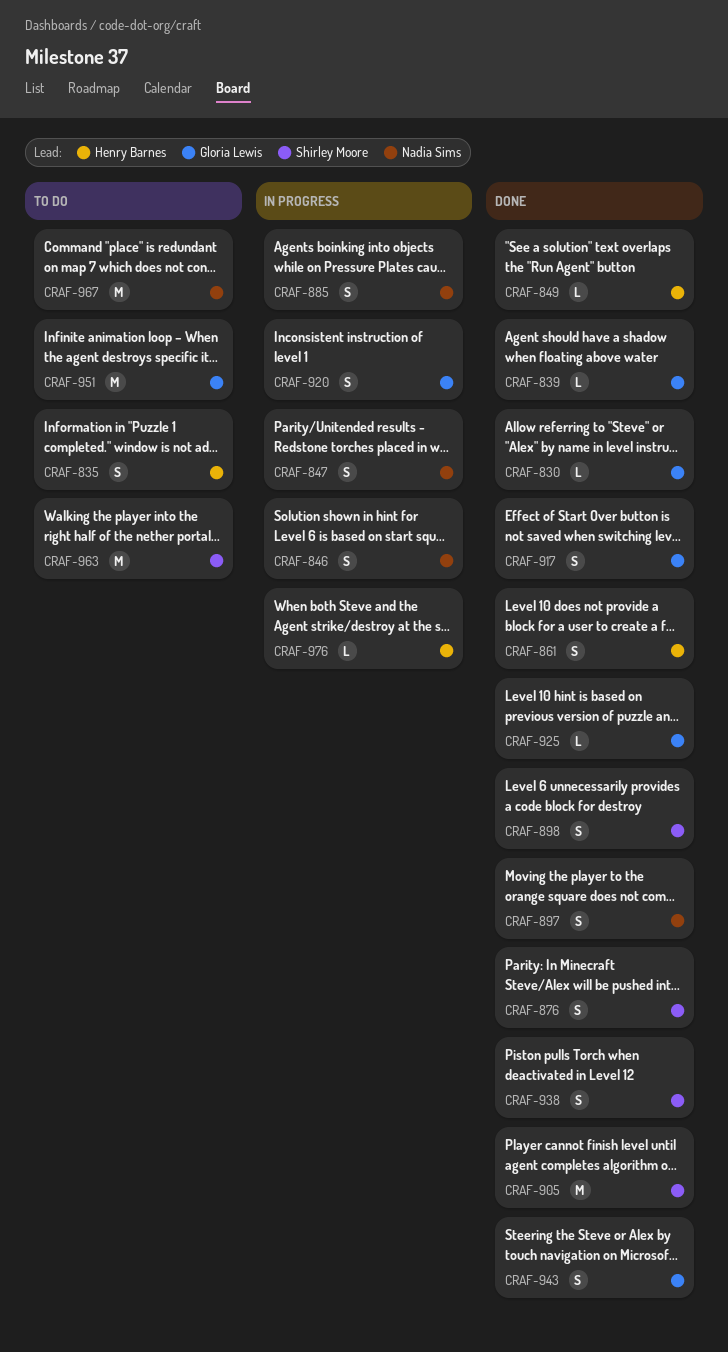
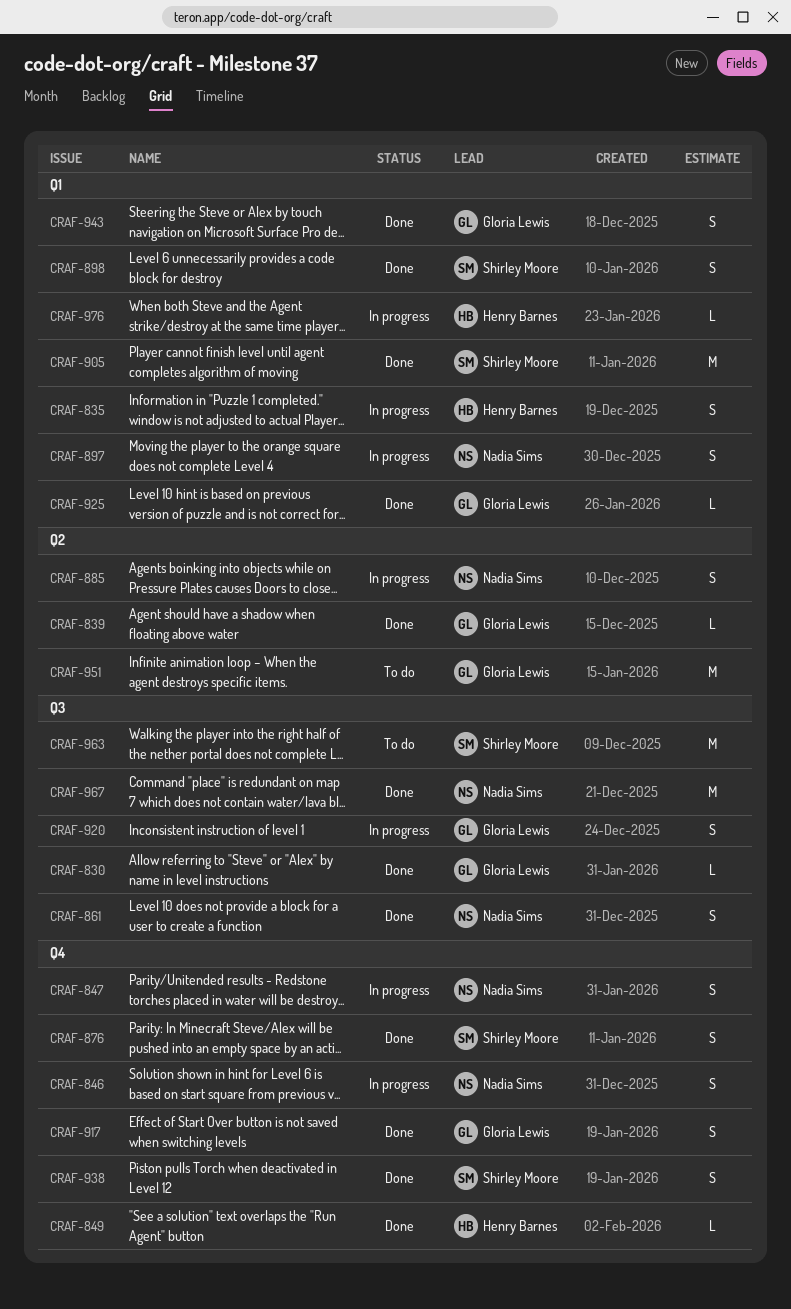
CRAF-835, status: To do -> In progress
CRAF-861, owner: Henry Barnes -> Nadia Sims
CRAF-897, status: Done -> In progress
CRAF-967, status: To do -> Done

